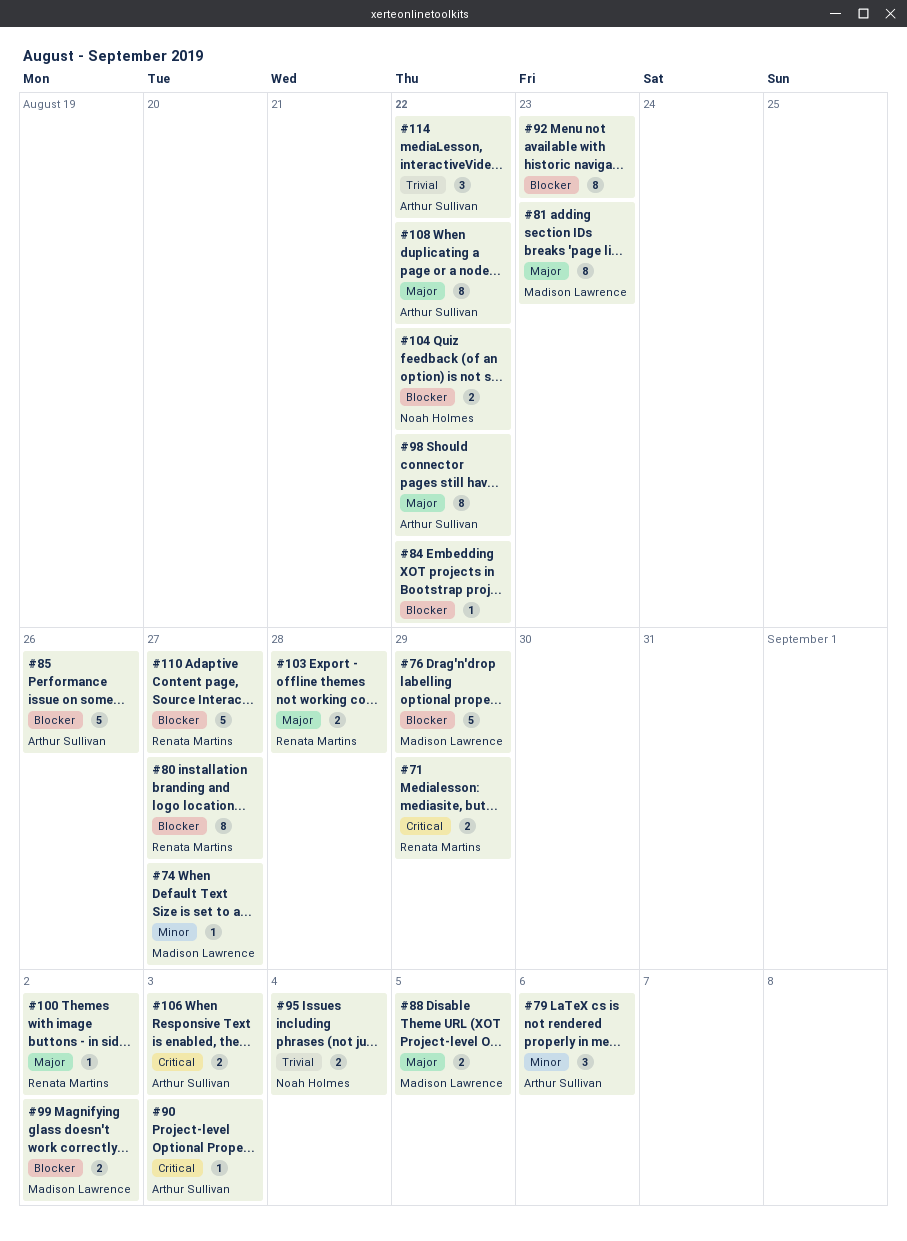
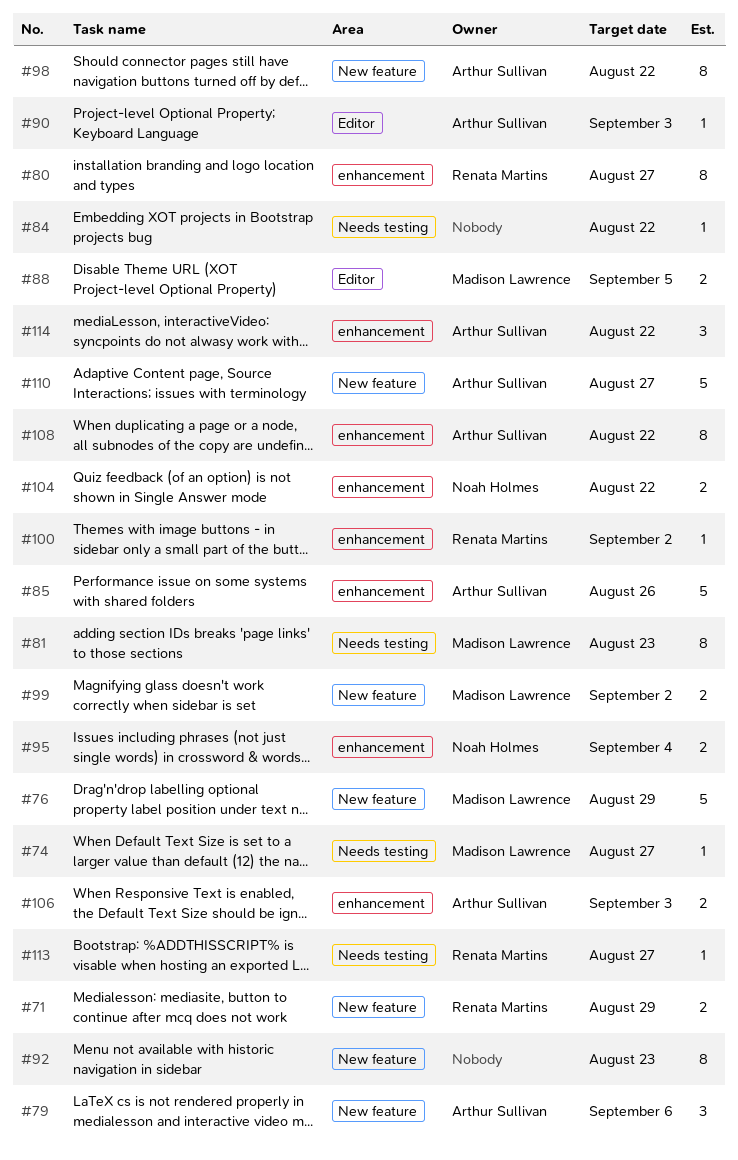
#103: present -> none
#110, owner: Renata Martins -> Arthur Sullivan
#113: none -> present

